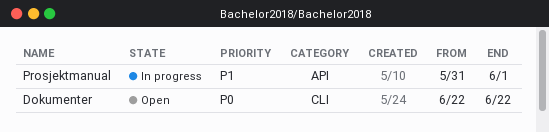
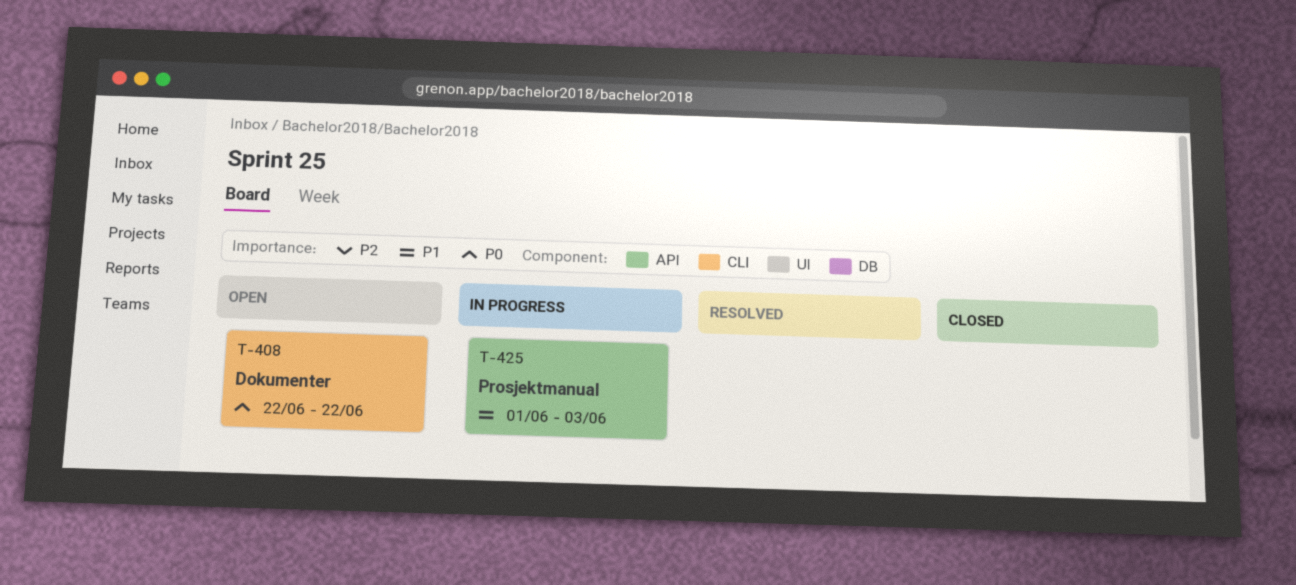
Prosjektmanual, start: May 31 -> Jun 1
Prosjektmanual, due: Jun 1 -> Jun 3

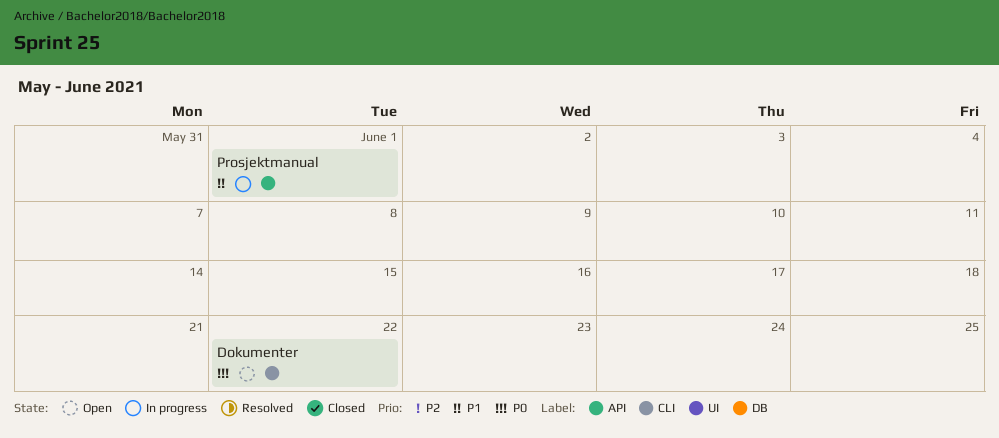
Prosjektmanual, due: Jun 3 -> Jun 1

